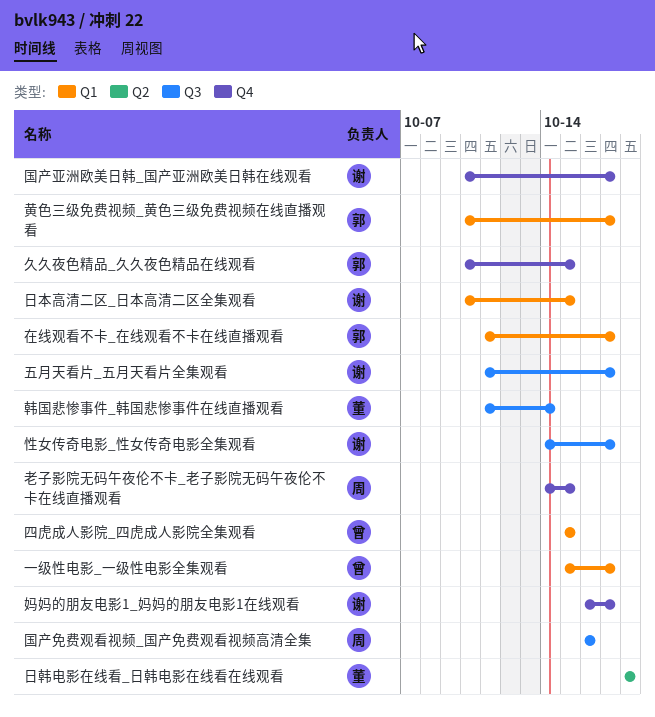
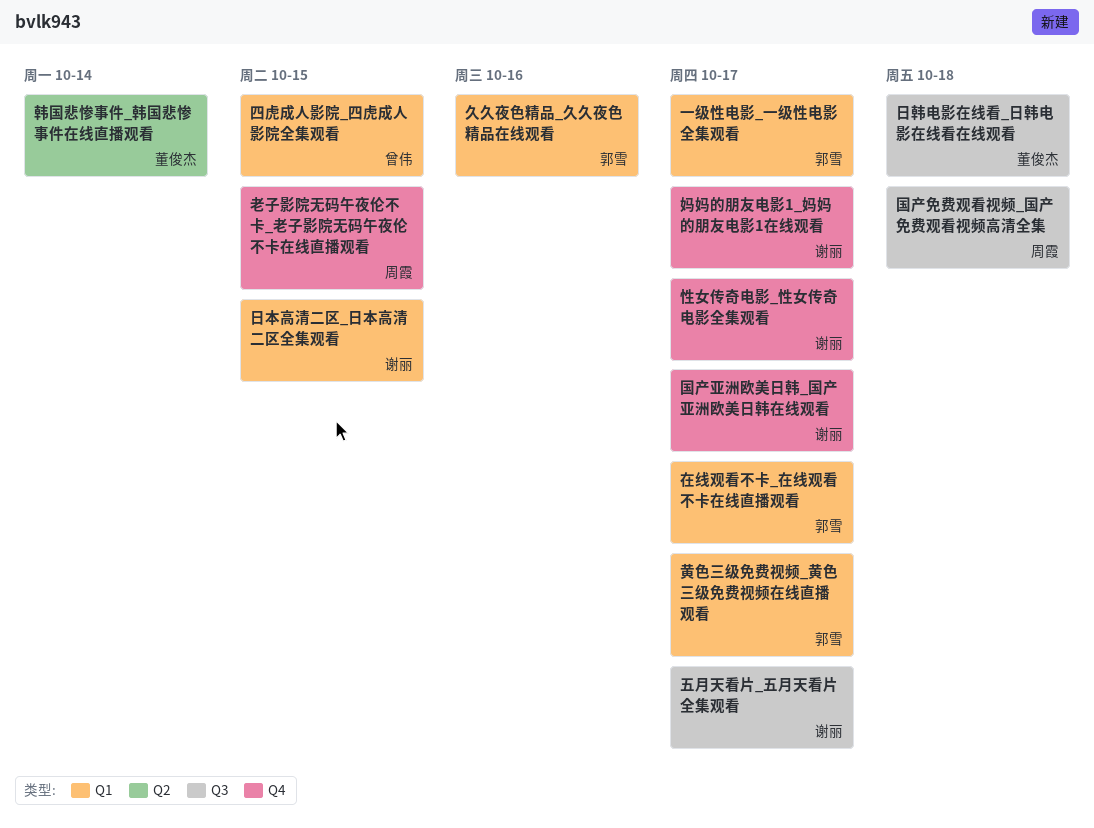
一级性电影_一级性电影全集观看, owner: 曾伟 -> 郭雪
久久夜色精品_久久夜色精品在线观看, label: Q4 -> Q1
久久夜色精品_久久夜色精品在线观看, due: Oct 15 -> Oct 16
国产免费观看视频_国产免费观看视频高清全集, due: Oct 16 -> Oct 18
性女传奇电影_性女传奇电影全集观看, label: Q3 -> Q4
日韩电影在线看_日韩电影在线看在线观看, label: Q2 -> Q3
韩国悲惨事件_韩国悲惨事件在线直播观看, label: Q3 -> Q2

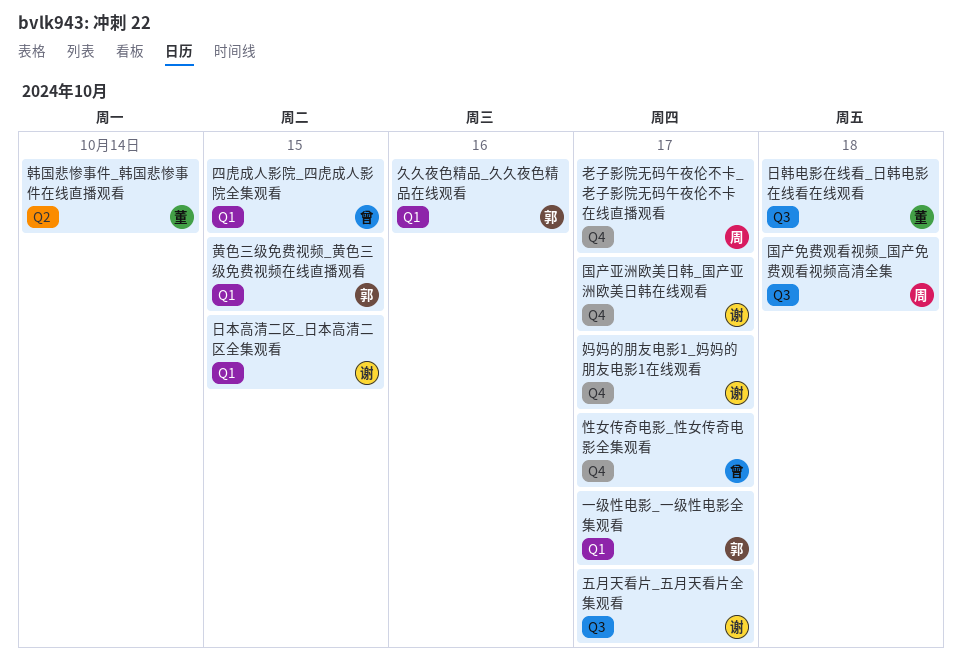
在线观看不卡_在线观看不卡在线直播观看: present -> none
性女传奇电影_性女传奇电影全集观看, owner: 谢丽 -> 曾伟
老子影院无码午夜伦不卡_老子影院无码午夜伦不卡在线直播观看, due: Oct 15 -> Oct 17
黄色三级免费视频_黄色三级免费视频在线直播观看, due: Oct 17 -> Oct 15

